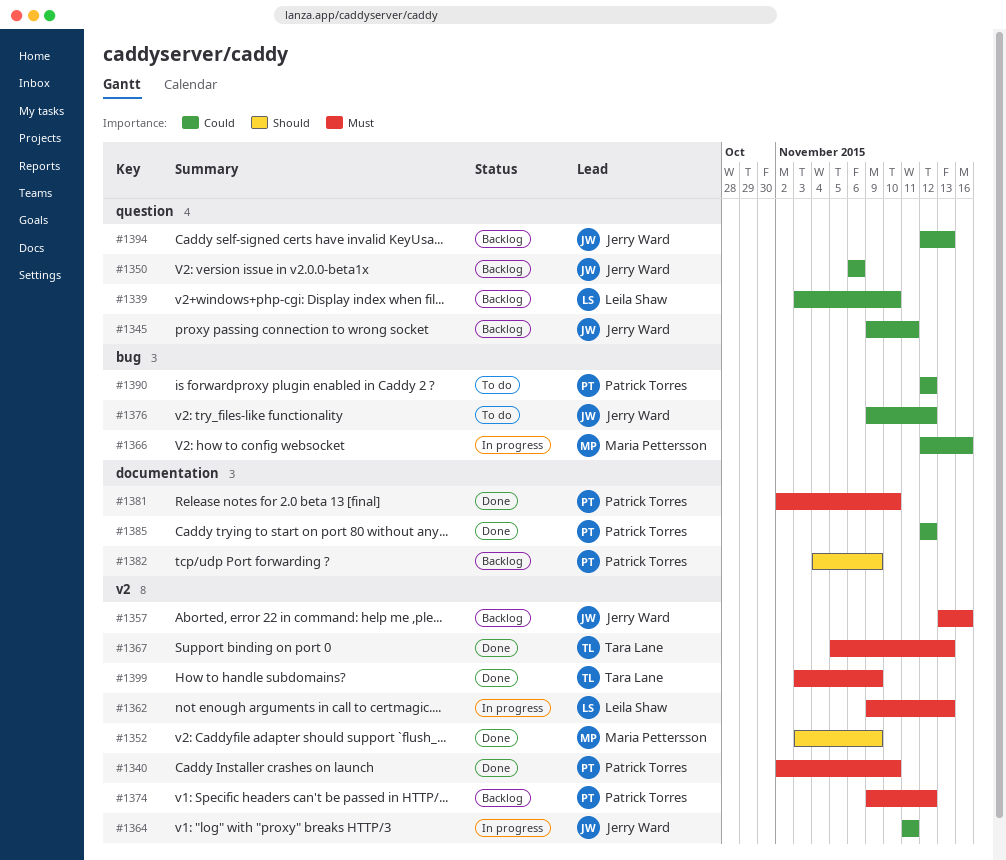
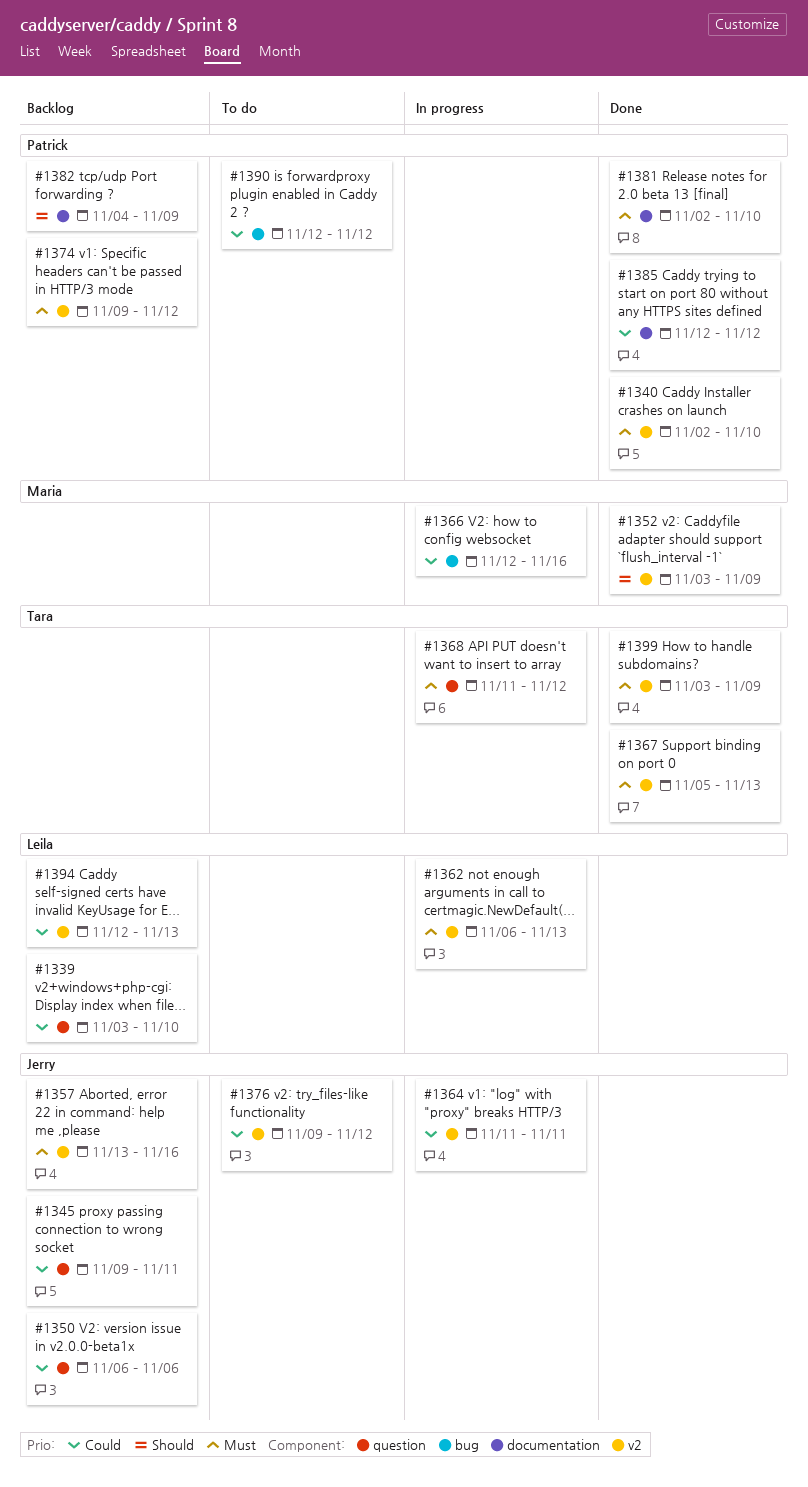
#1362, start: Nov 9 -> Nov 6
#1368: none -> present
#1376, label: bug -> v2
#1394, owner: Jerry Ward -> Leila Shaw
#1394, label: question -> v2

